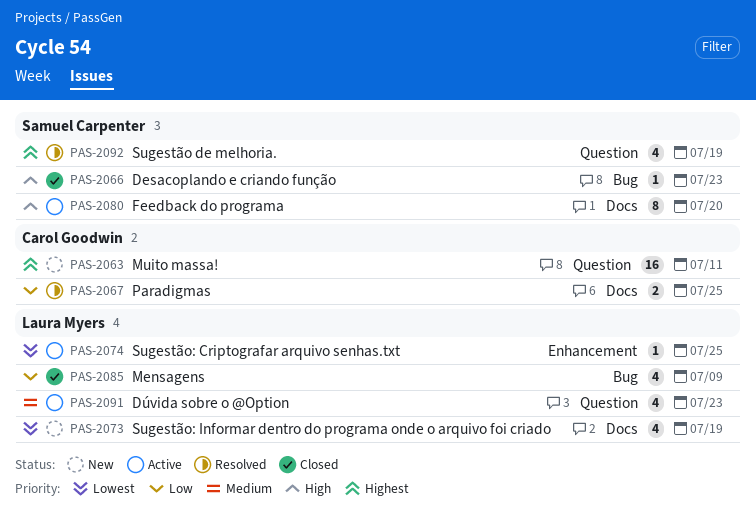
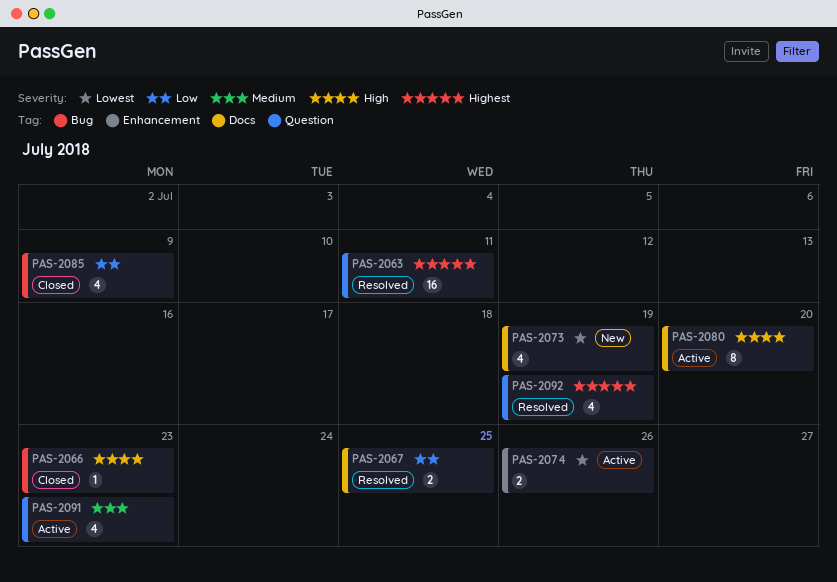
PAS-2063, status: New -> Resolved
PAS-2074, estimate: 1 -> 2
PAS-2074, due: Jul 25 -> Jul 26

